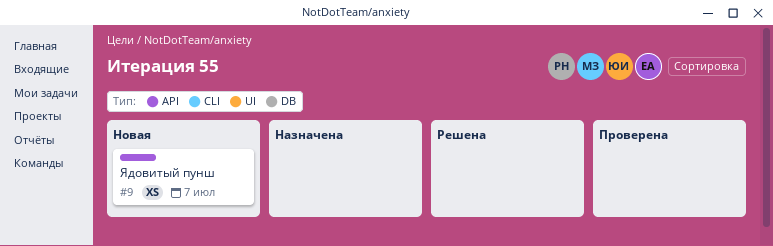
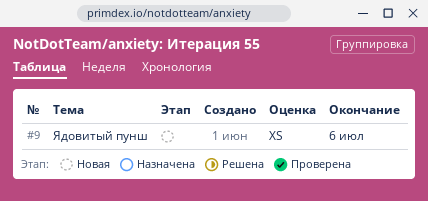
#9, due: Jul 7 -> Jul 6

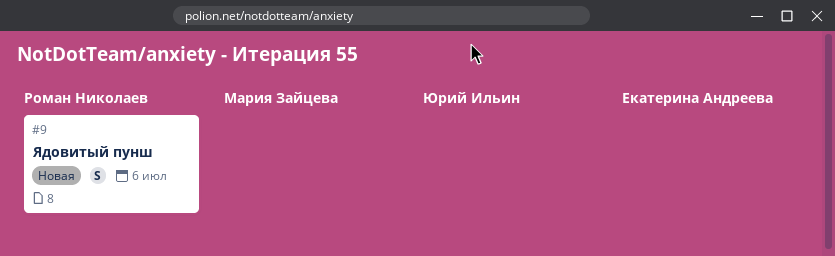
#9, estimate: XS -> S

